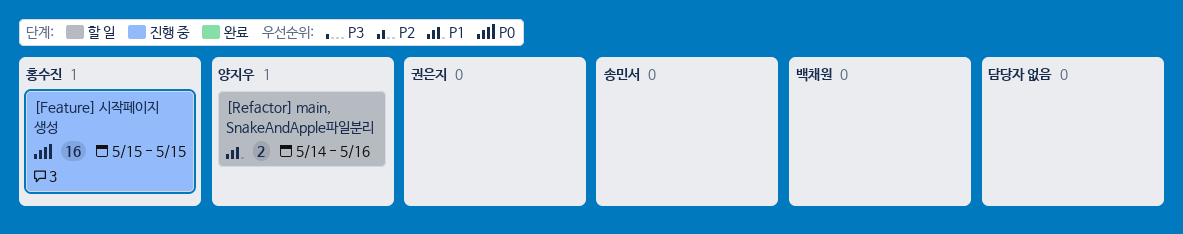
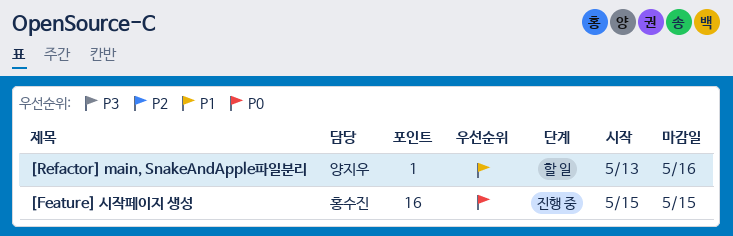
[Refactor] main, SnakeAndApple파일분리, estimate: 2 -> 1
[Refactor] main, SnakeAndApple파일분리, start: May 14 -> May 13

